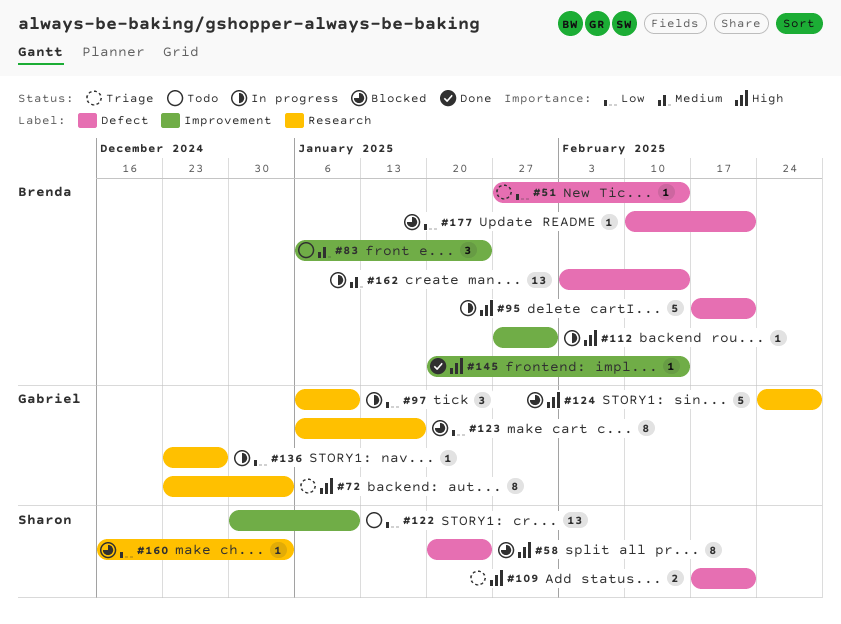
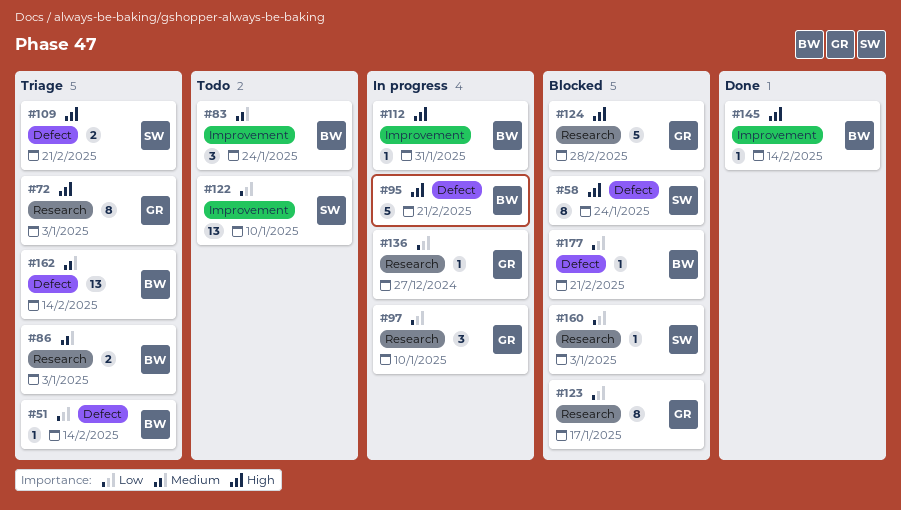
#86: none -> present
#162, status: In progress -> Triage

